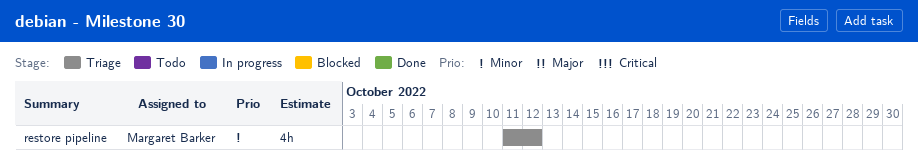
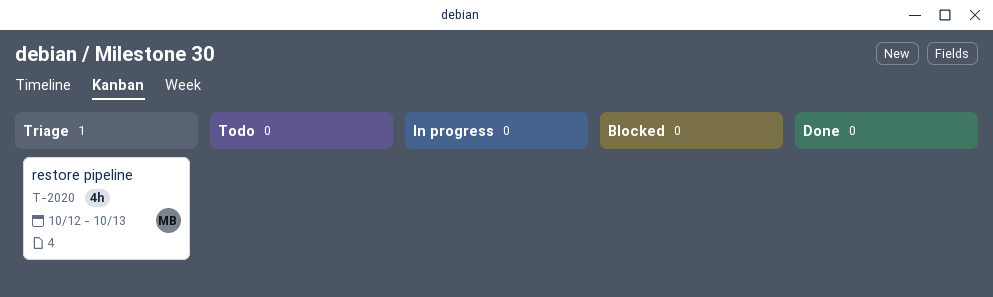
restore pipeline, start: Oct 11 -> Oct 12
restore pipeline, due: Oct 12 -> Oct 13

